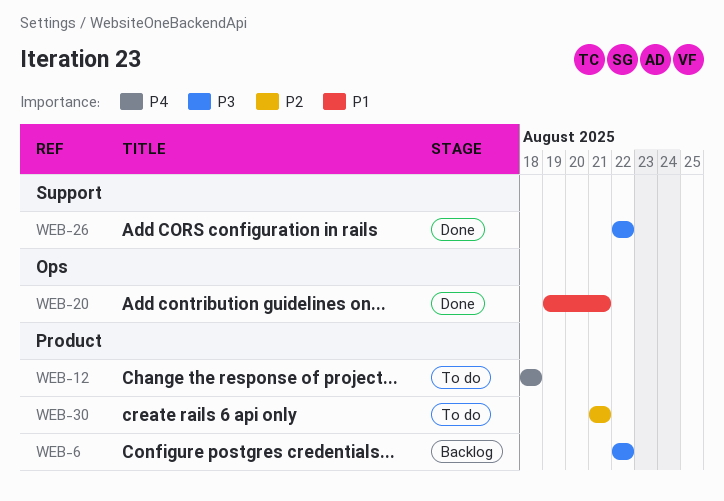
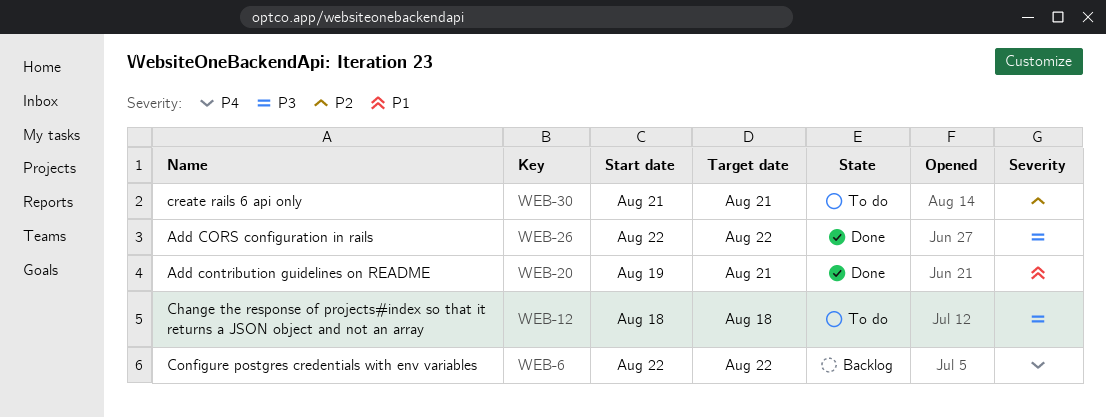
WEB-6, priority: P3 -> P4
WEB-12, priority: P4 -> P3

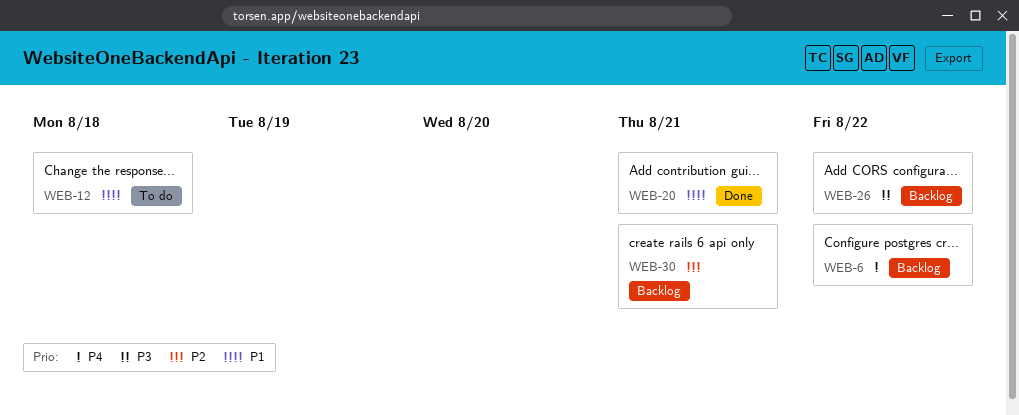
WEB-12, priority: P3 -> P1
WEB-26, status: Done -> Backlog
WEB-30, status: To do -> Backlog

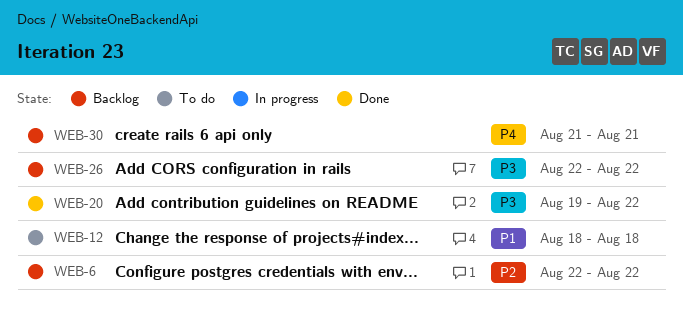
WEB-6, priority: P4 -> P2
WEB-20, priority: P1 -> P3
WEB-20, due: Aug 21 -> Aug 22
WEB-30, priority: P2 -> P4

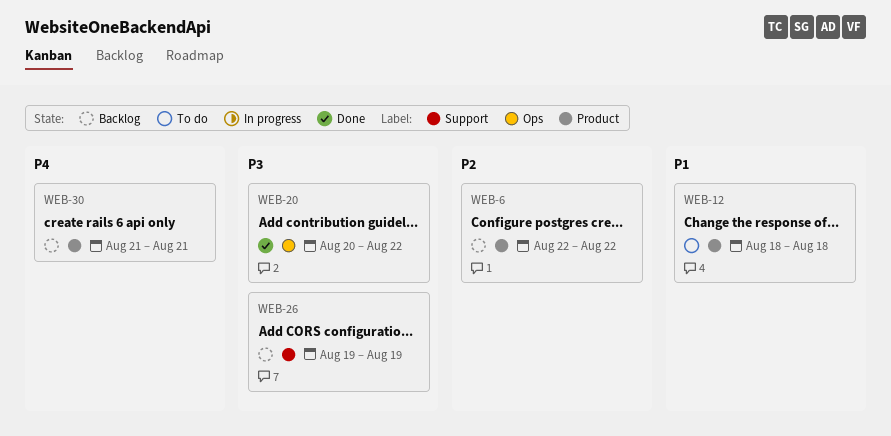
WEB-20, start: Aug 19 -> Aug 20
WEB-26, start: Aug 22 -> Aug 19
WEB-26, due: Aug 22 -> Aug 19

